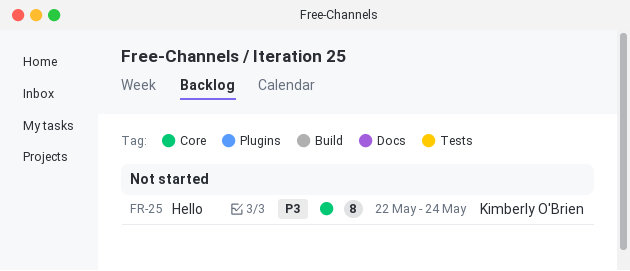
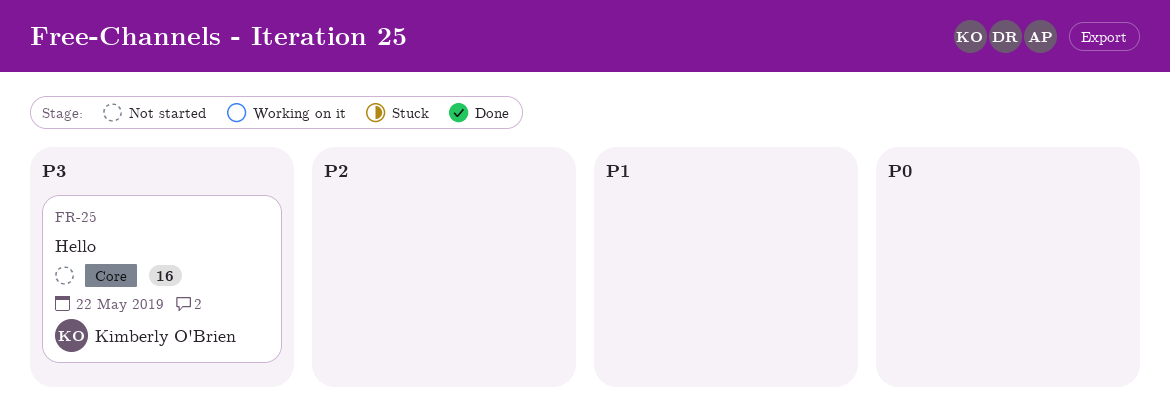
FR-25, estimate: 8 -> 16
FR-25, due: May 24 -> May 22

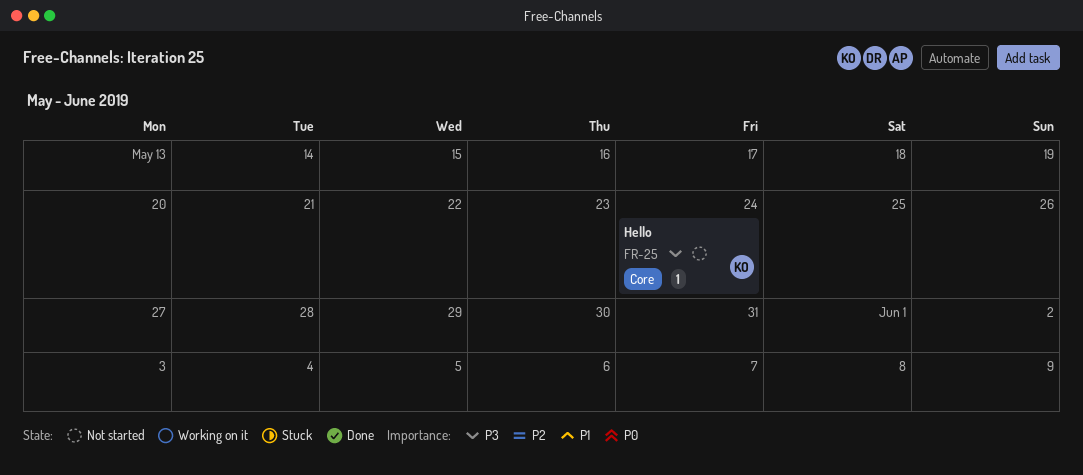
FR-25, estimate: 16 -> 1
FR-25, due: May 22 -> May 24

